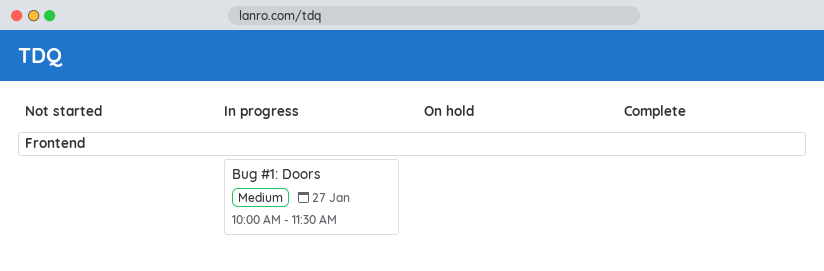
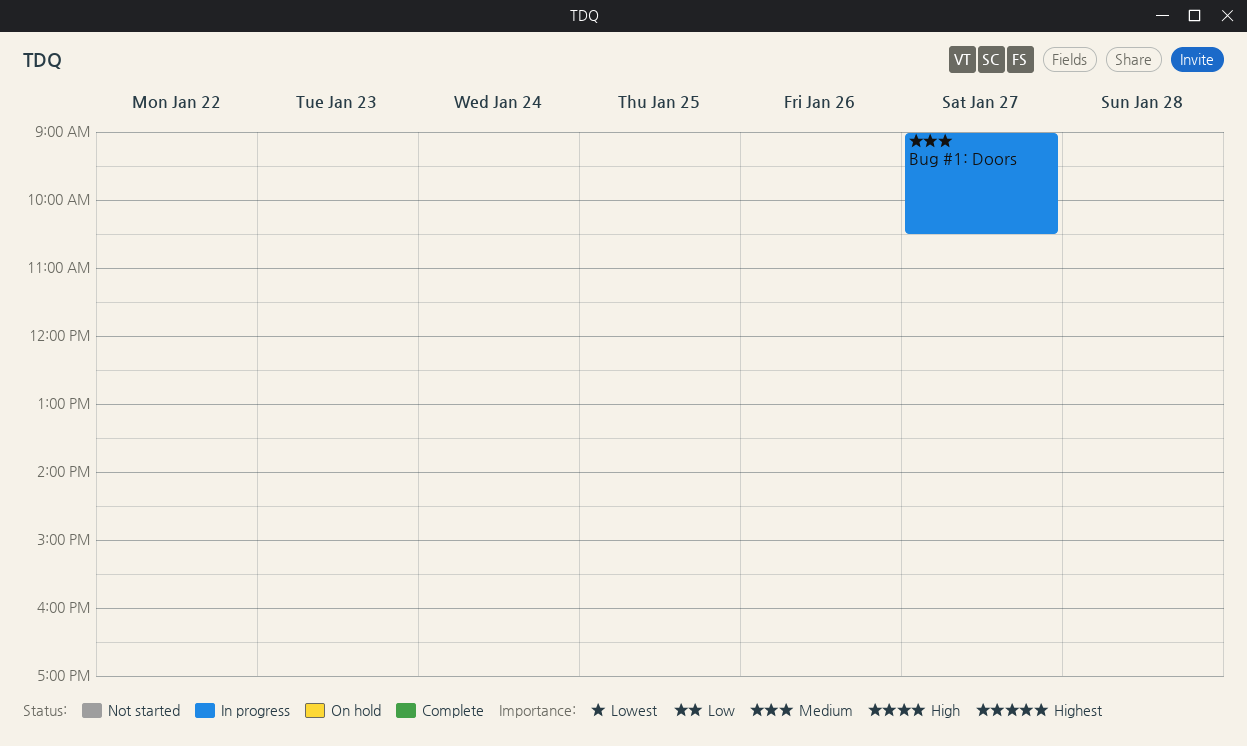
Bug #1: Doors, begins: 10:00 -> 09:00
Bug #1: Doors, ends: 11:30 -> 10:30

